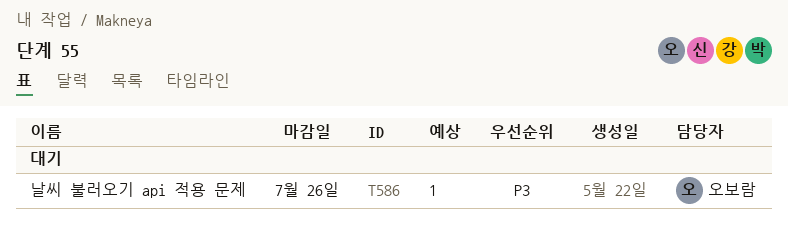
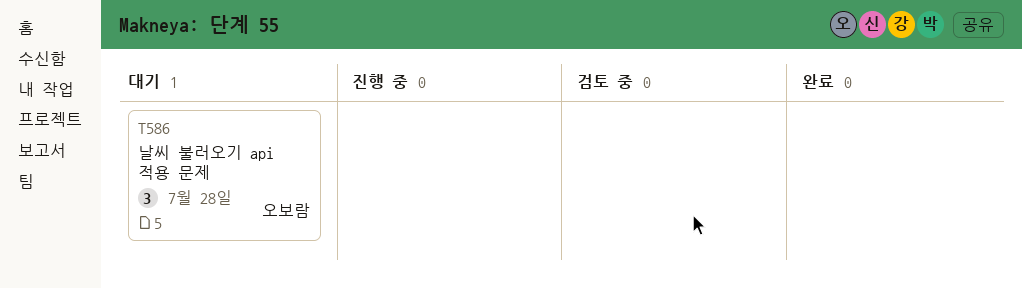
T586, estimate: 1 -> 3
T586, due: Jul 26 -> Jul 28

